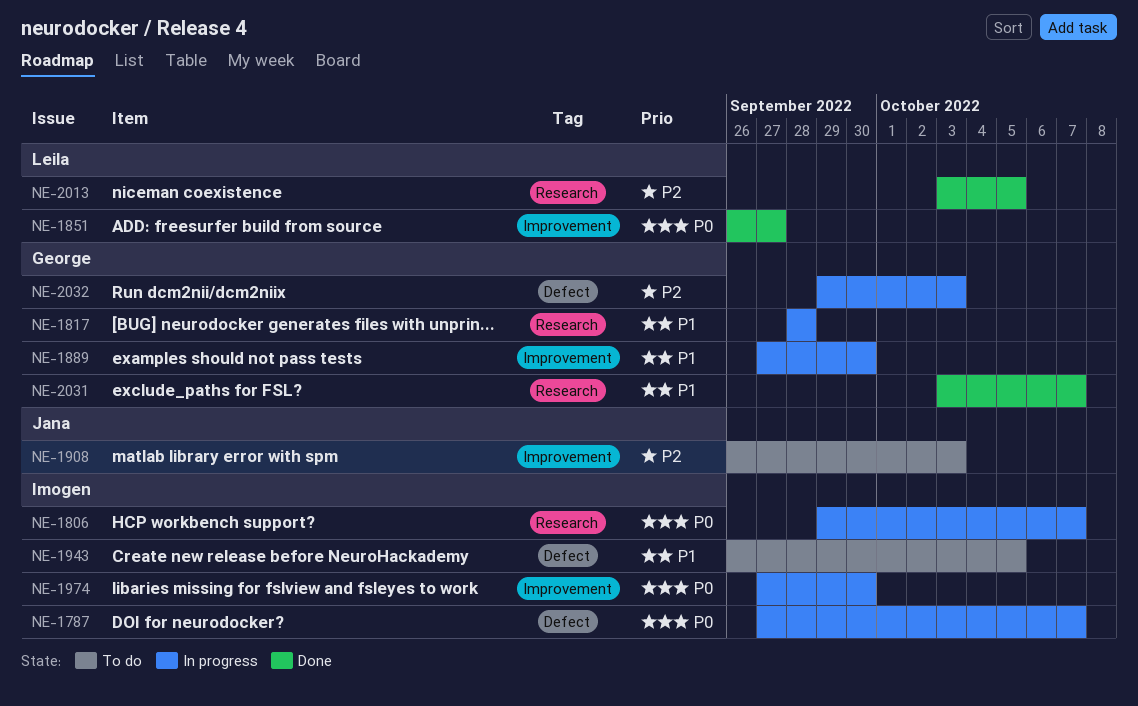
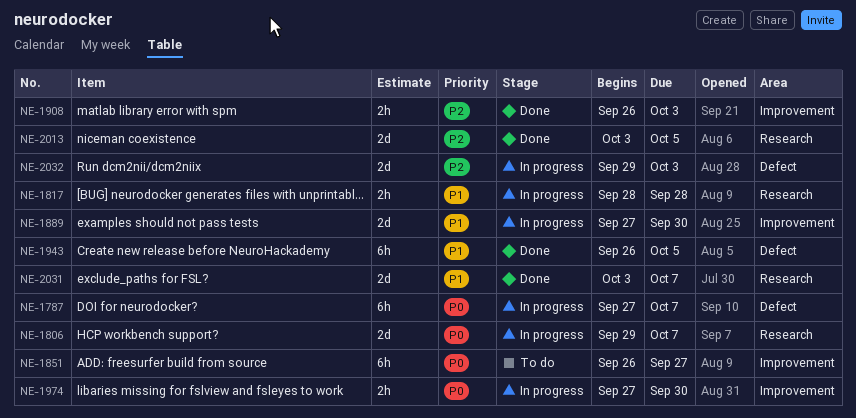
NE-1851, status: Done -> To do
NE-1908, status: To do -> Done
NE-1943, status: To do -> Done

